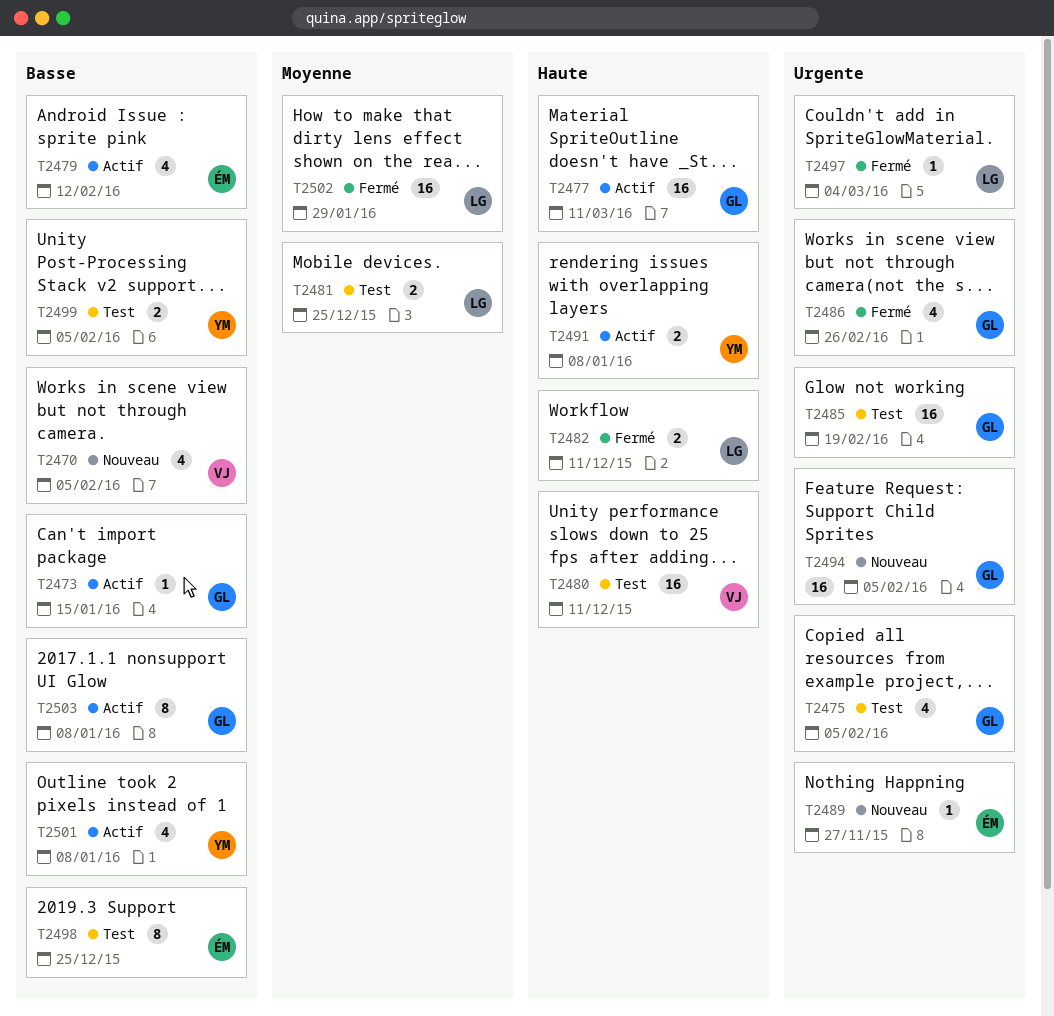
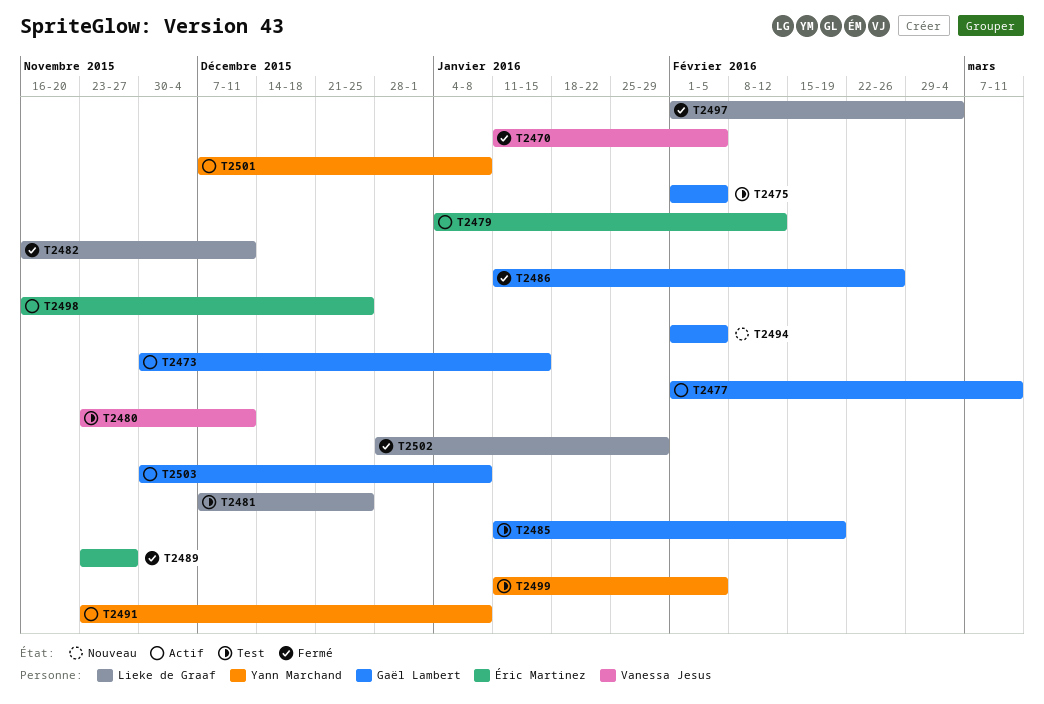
T2470, status: Nouveau -> Fermé
T2489, status: Nouveau -> Fermé
T2498, status: Test -> Actif

